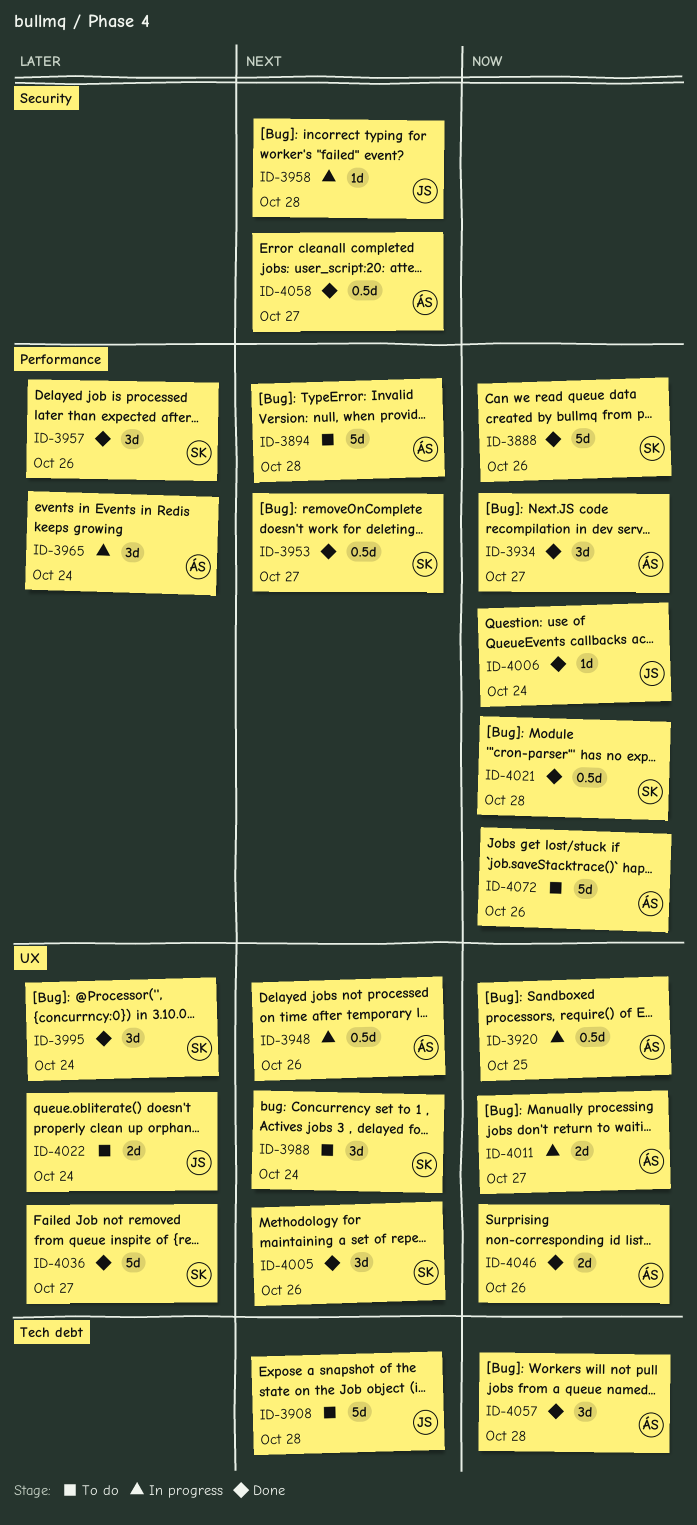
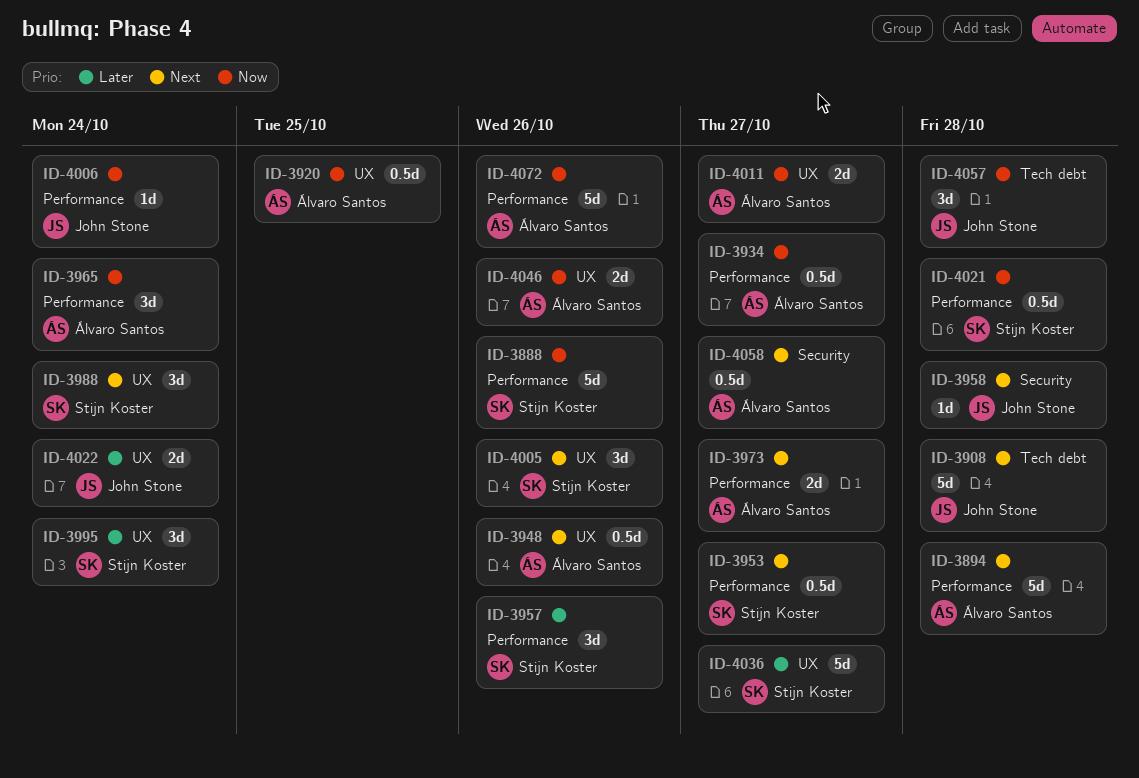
ID-3934, estimate: 3d -> 0.5d
ID-3965, priority: Later -> Now
ID-3973: none -> present
ID-4057, owner: Álvaro Santos -> John Stone

